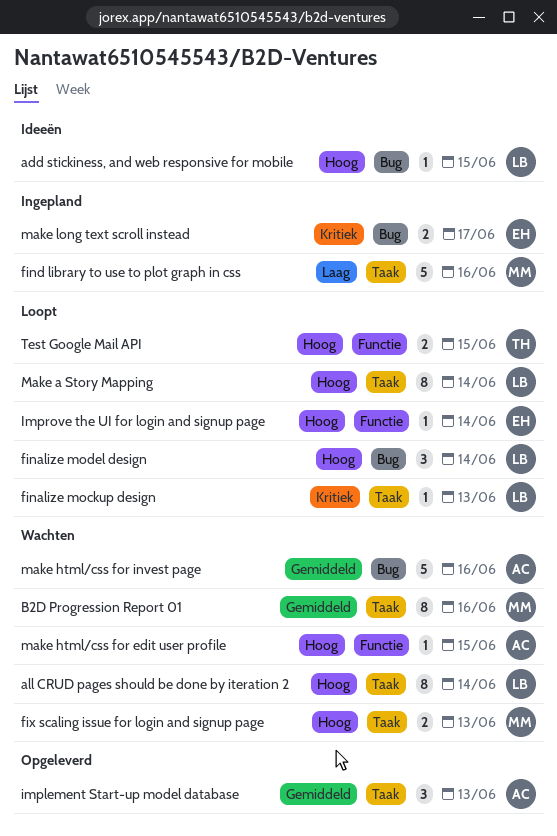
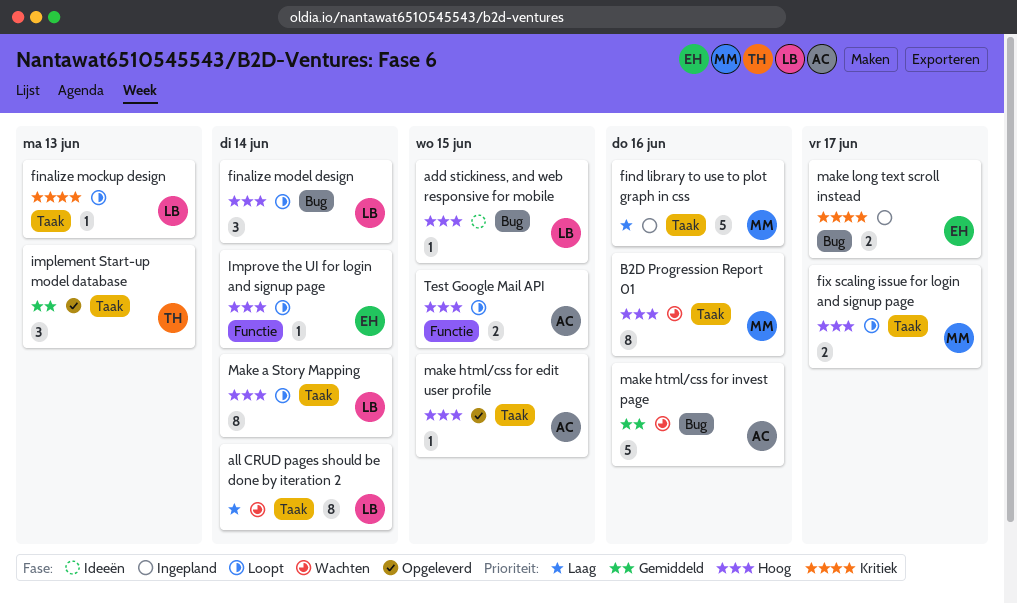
all CRUD pages should be done by iteration 2, priority: Hoog -> Laag
B2D Progression Report 01, priority: Gemiddeld -> Hoog
fix scaling issue for login and signup page, status: Wachten -> Loopt
fix scaling issue for login and signup page, due: Jun 13 -> Jun 17
implement Start-up model database, owner: AC -> TH
make html/css for edit user profile, status: Wachten -> Opgeleverd
make html/css for edit user profile, label: Functie -> Taak
Test Google Mail API, owner: TH -> AC

